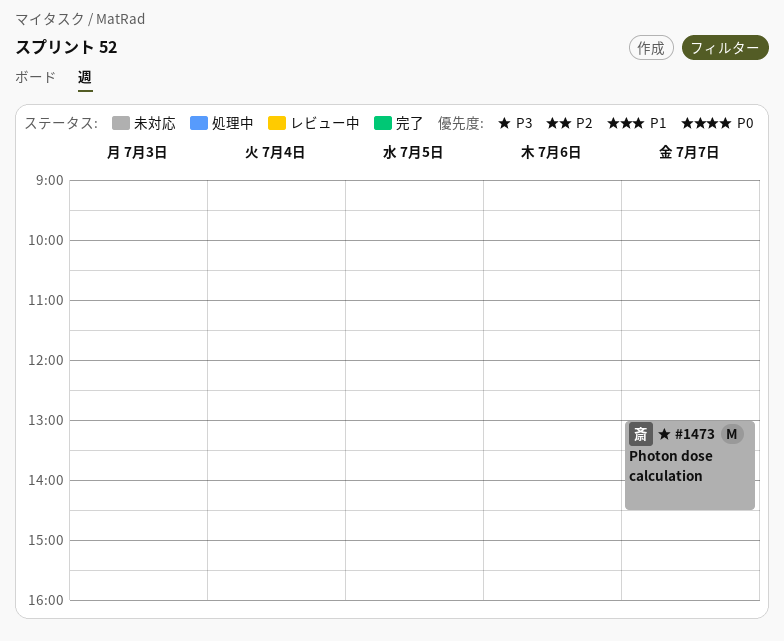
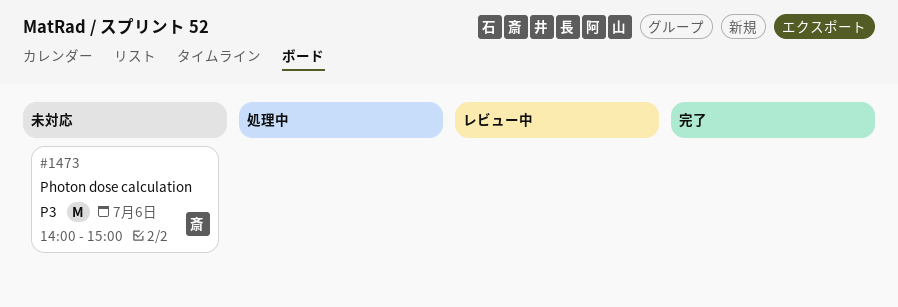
#1473, day: Jul 7 -> Jul 6
#1473, begins: 13:00 -> 14:00
#1473, ends: 14:30 -> 15:00

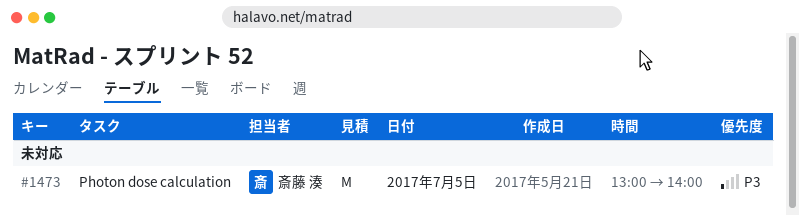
#1473, day: Jul 6 -> Jul 5
#1473, begins: 14:00 -> 13:00
#1473, ends: 15:00 -> 14:00

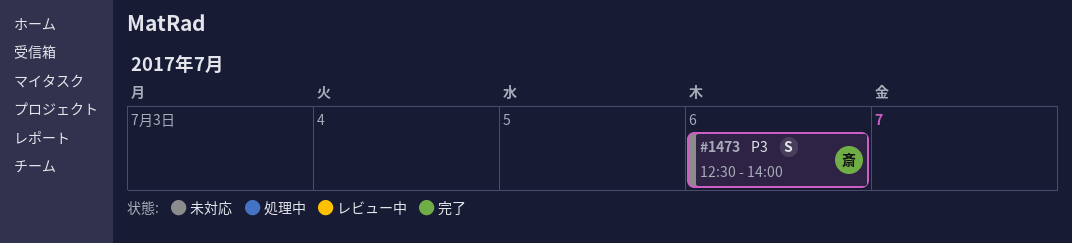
#1473, estimate: M -> S
#1473, day: Jul 5 -> Jul 6
#1473, begins: 13:00 -> 12:30

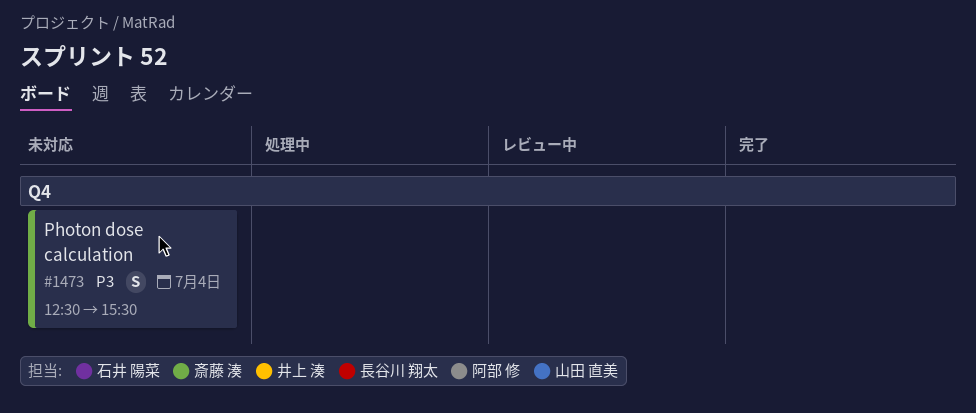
#1473, day: Jul 6 -> Jul 4
#1473, ends: 14:00 -> 15:30

